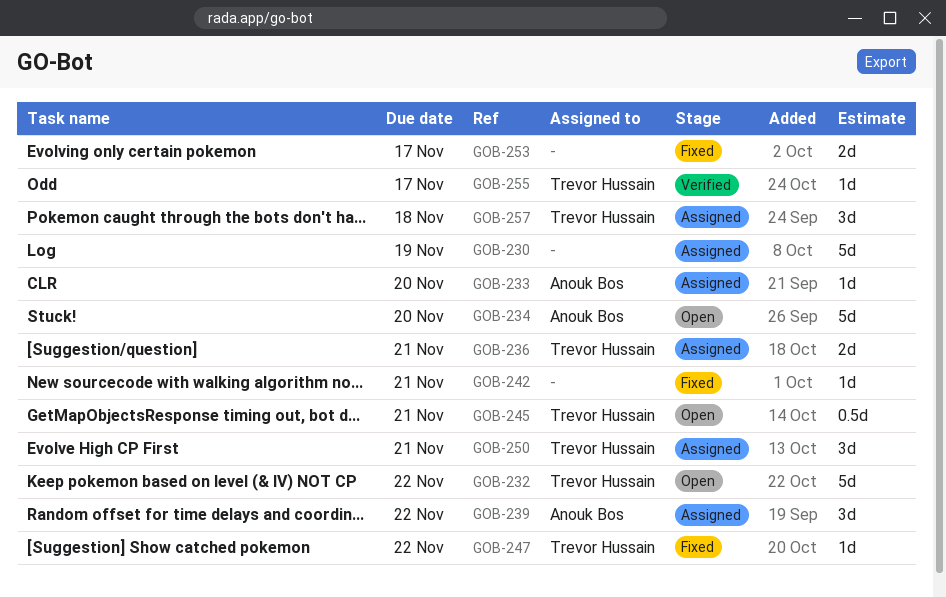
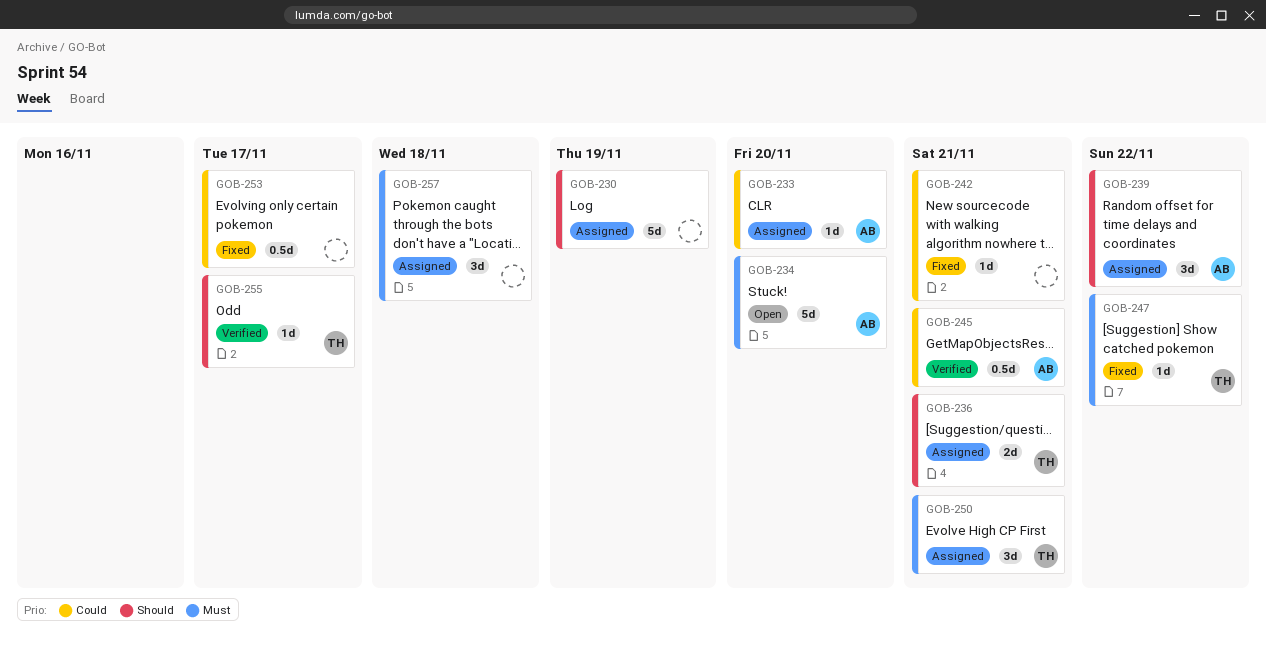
GOB-232: present -> none
GOB-245, status: Open -> Verified
GOB-245, owner: Trevor Hussain -> Anouk Bos
GOB-253, estimate: 2d -> 0.5d
GOB-257, owner: Trevor Hussain -> none

